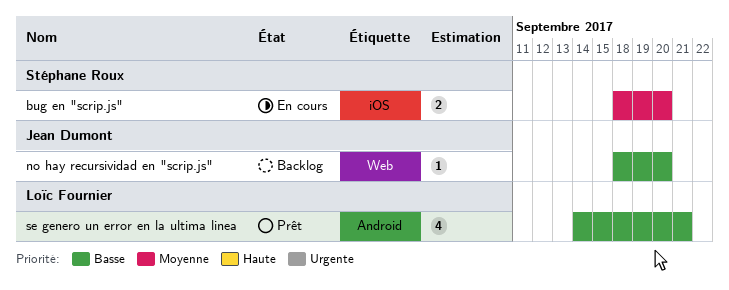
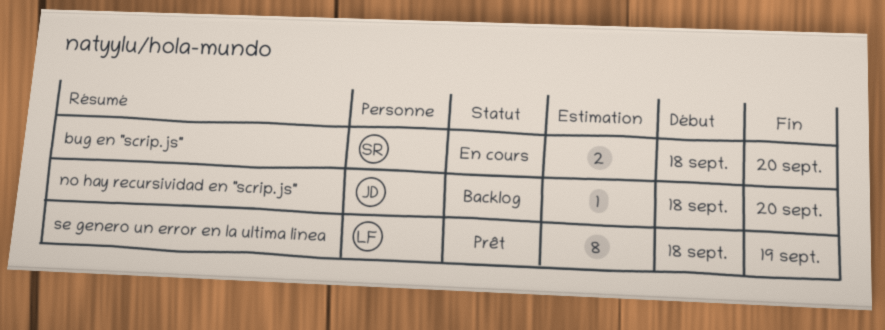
se genero un error en la ultima linea, estimate: 4 -> 8
se genero un error en la ultima linea, start: Sep 14 -> Sep 18
se genero un error en la ultima linea, due: Sep 21 -> Sep 19

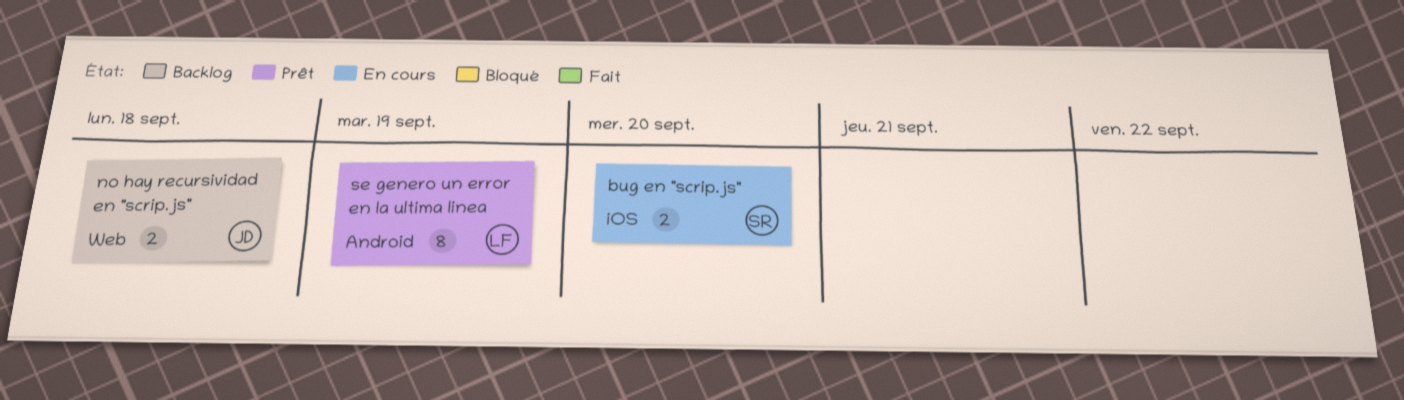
no hay recursividad en "scrip.js", estimate: 1 -> 2
no hay recursividad en "scrip.js", due: Sep 20 -> Sep 18

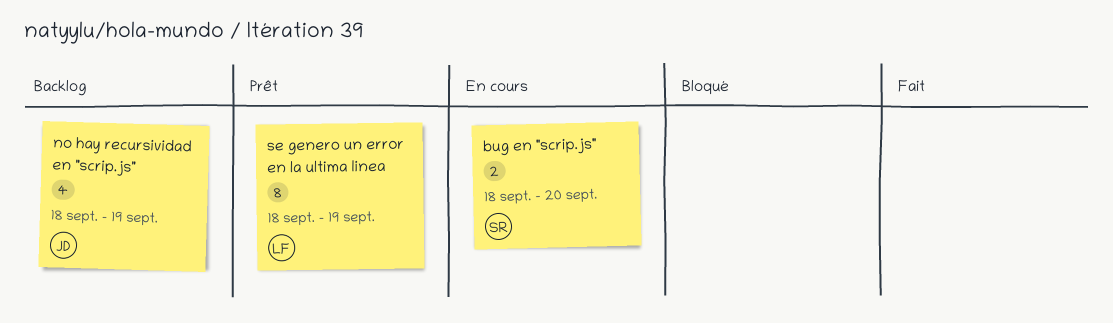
no hay recursividad en "scrip.js", estimate: 2 -> 4
no hay recursividad en "scrip.js", due: Sep 18 -> Sep 19

